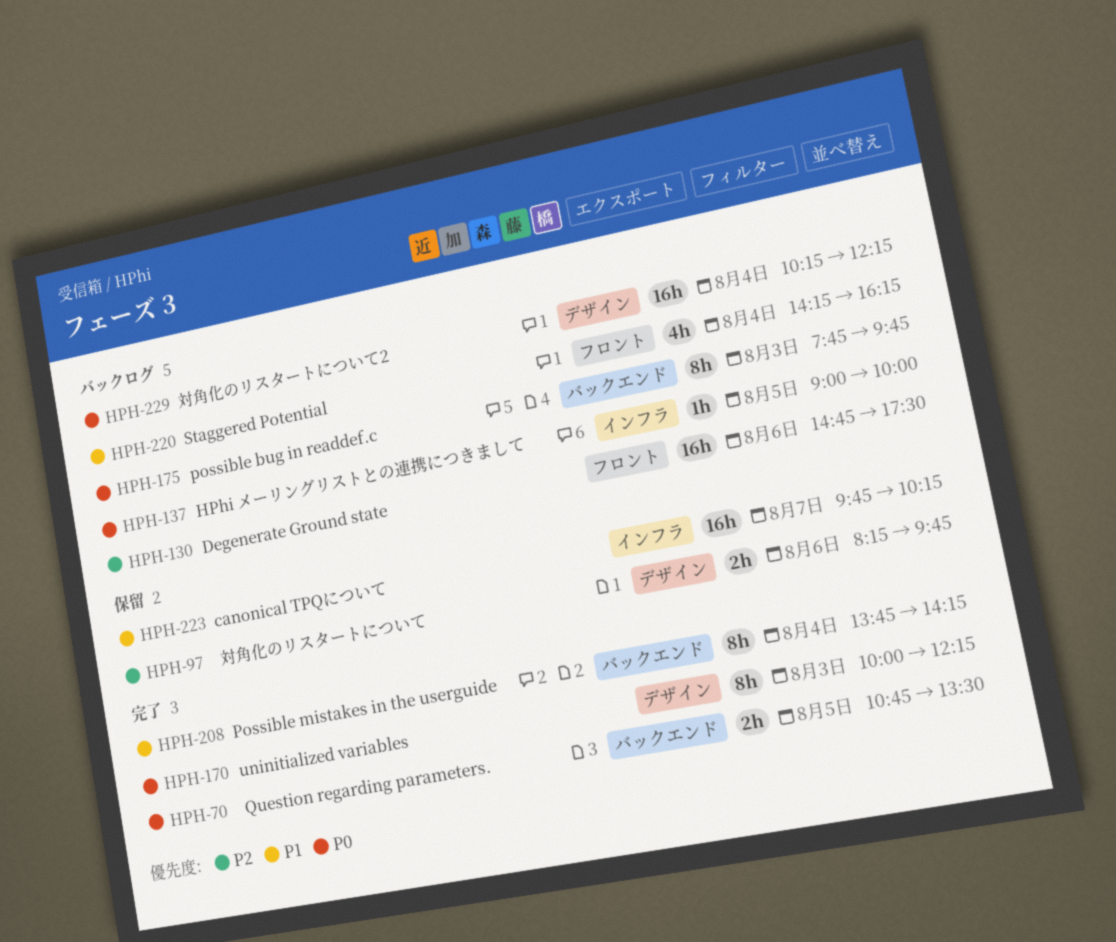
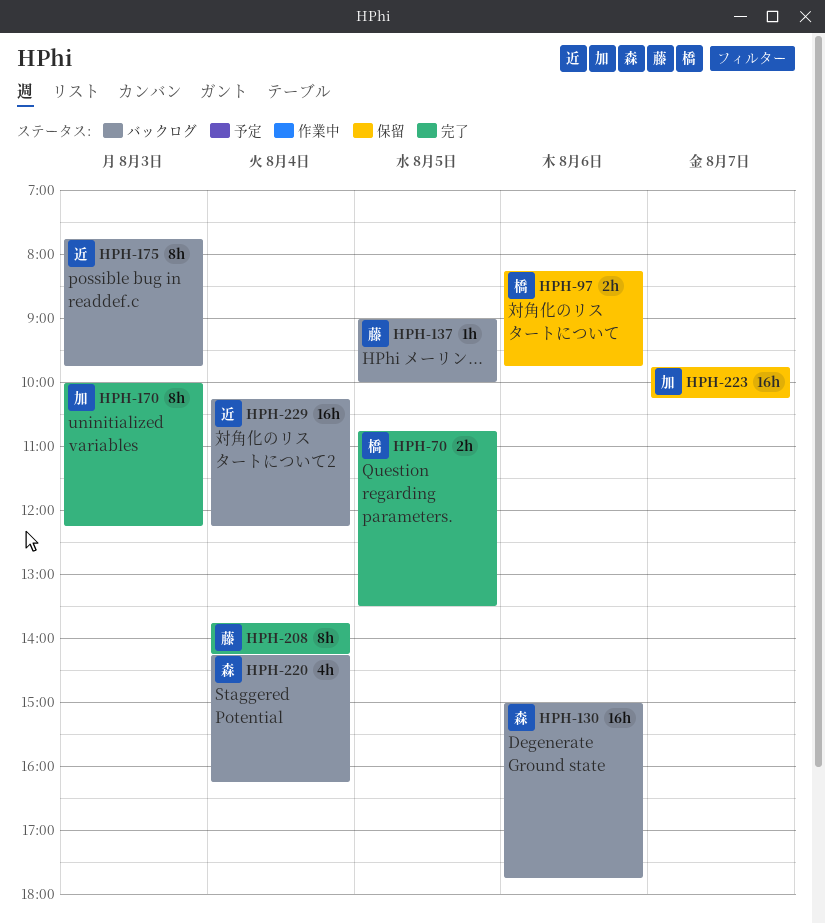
HPH-130, begins: 14:45 -> 15:00
HPH-130, ends: 17:30 -> 17:45

